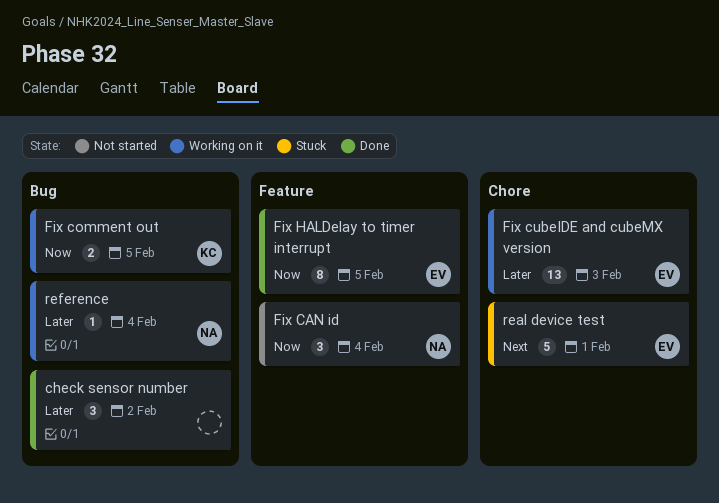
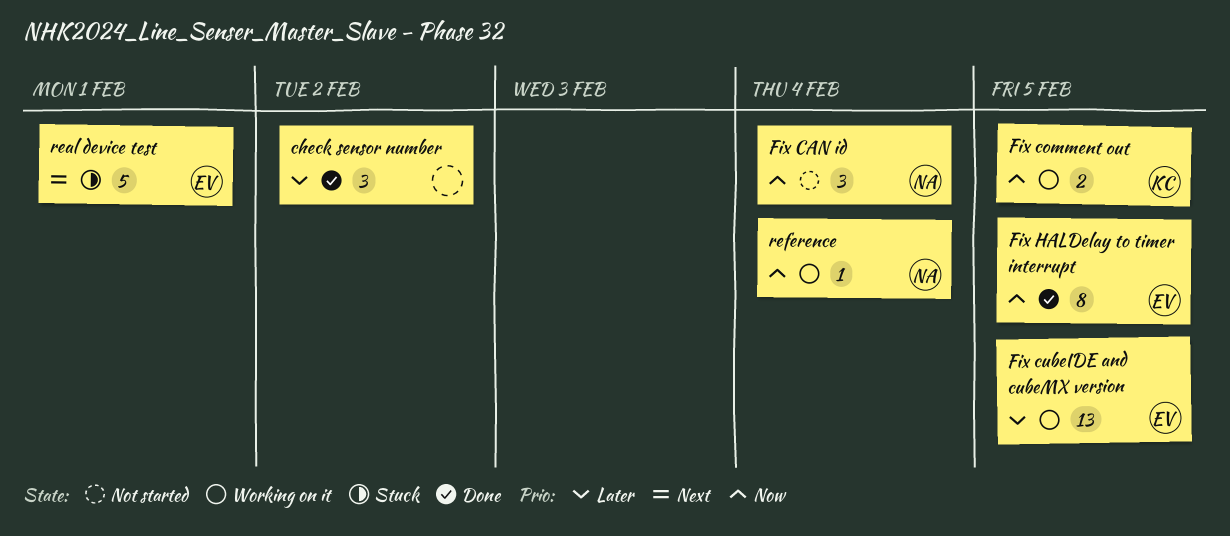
Fix cubeIDE and cubeMX version, due: Feb 3 -> Feb 5
reference, priority: Later -> Now

